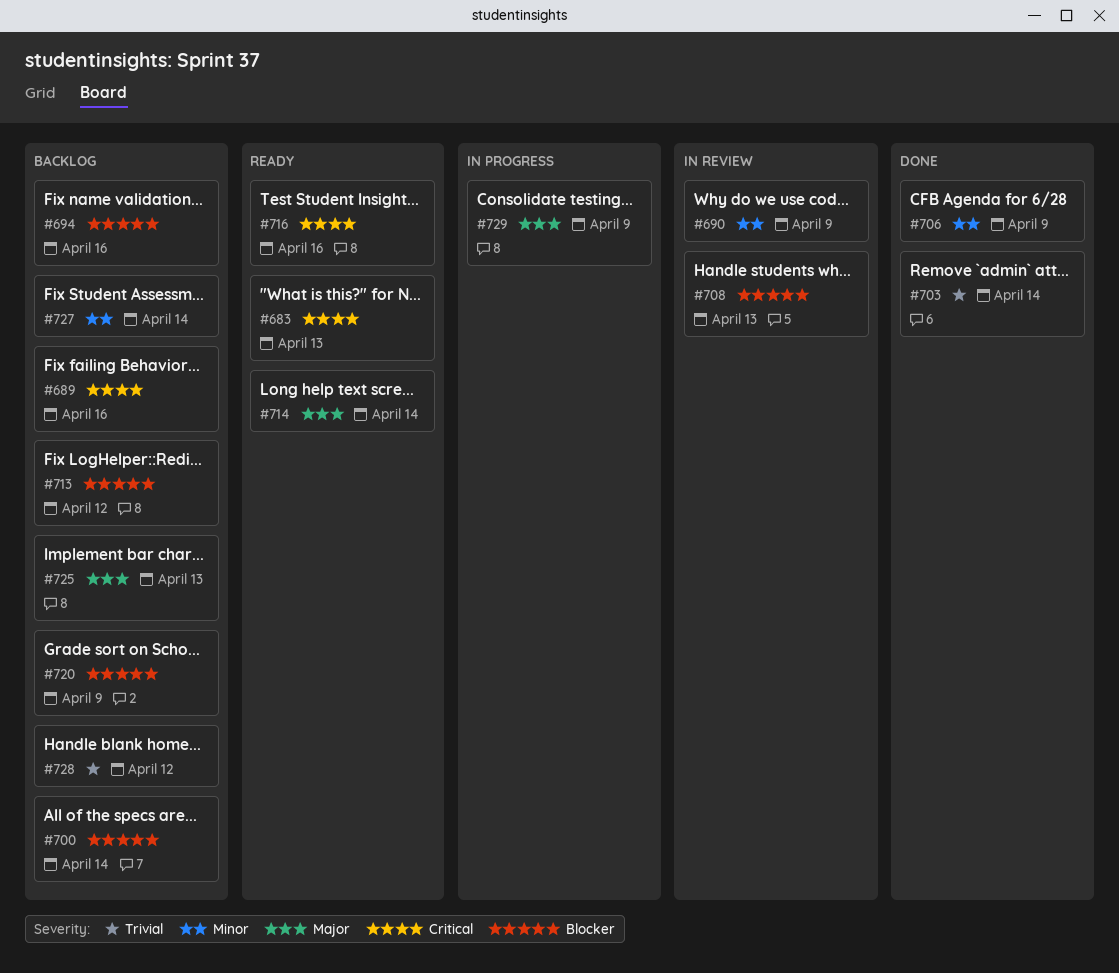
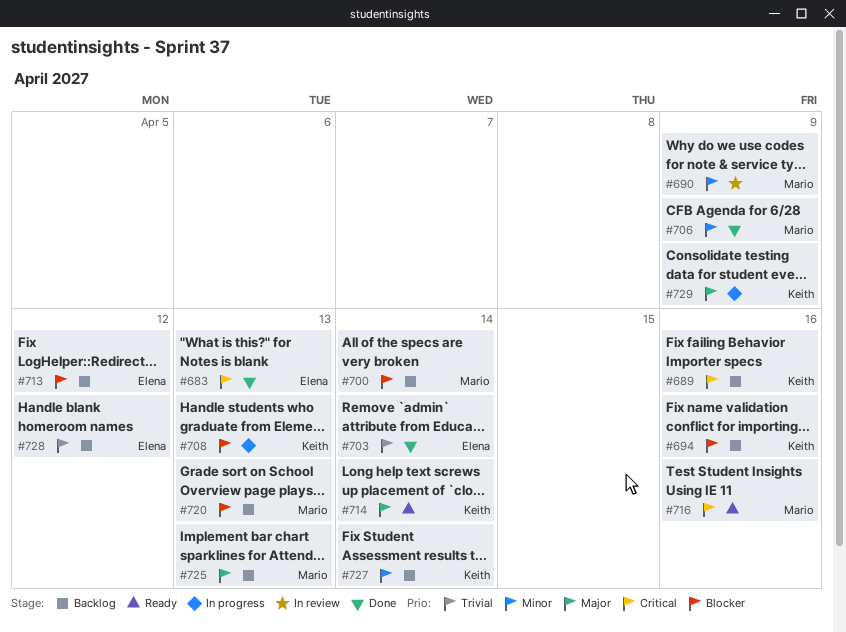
#683, status: Ready -> Done
#708, status: In review -> In progress
#720, due: Apr 9 -> Apr 13

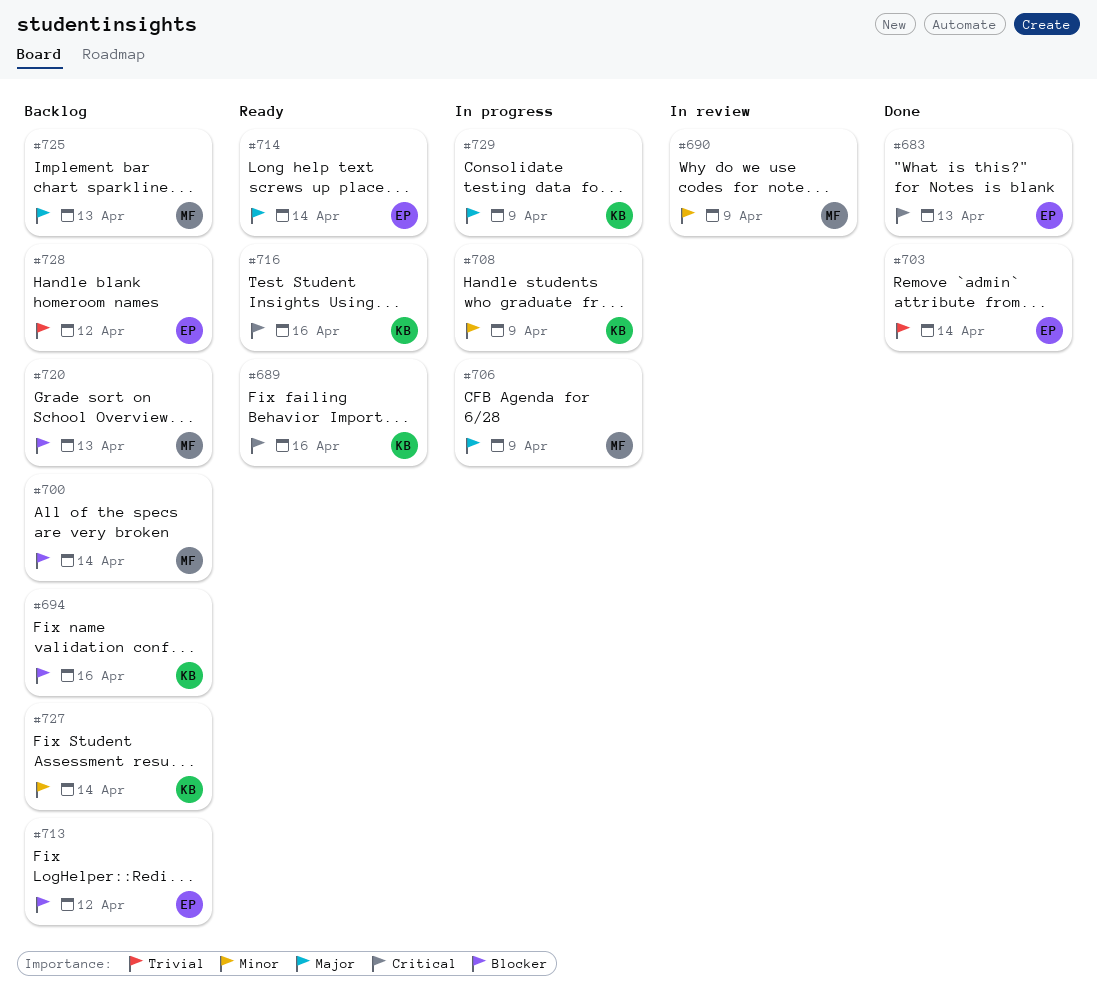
#689, status: Backlog -> Ready
#706, status: Done -> In progress
#706, priority: Minor -> Major
#708, priority: Blocker -> Minor
#708, due: Apr 13 -> Apr 9
#714, owner: Keith -> Elena
#716, owner: Mario -> Keith

